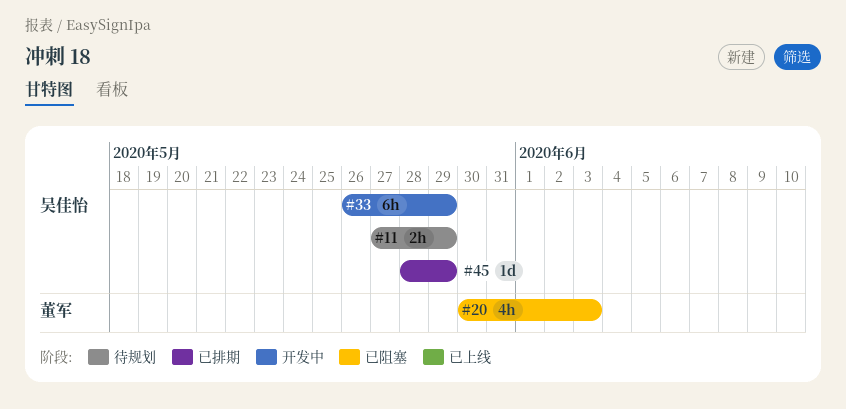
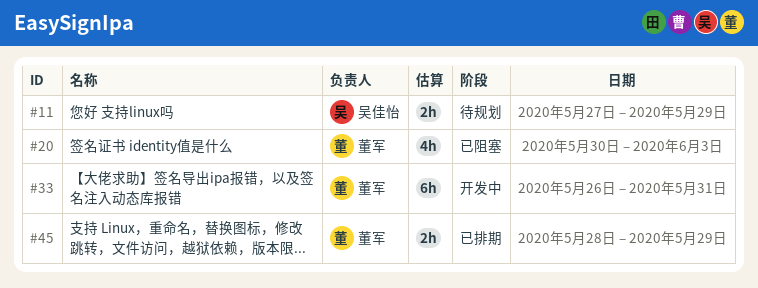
#33, owner: 吴佳怡 -> 董军
#33, due: May 29 -> May 31
#45, owner: 吴佳怡 -> 董军
#45, estimate: 1d -> 2h

